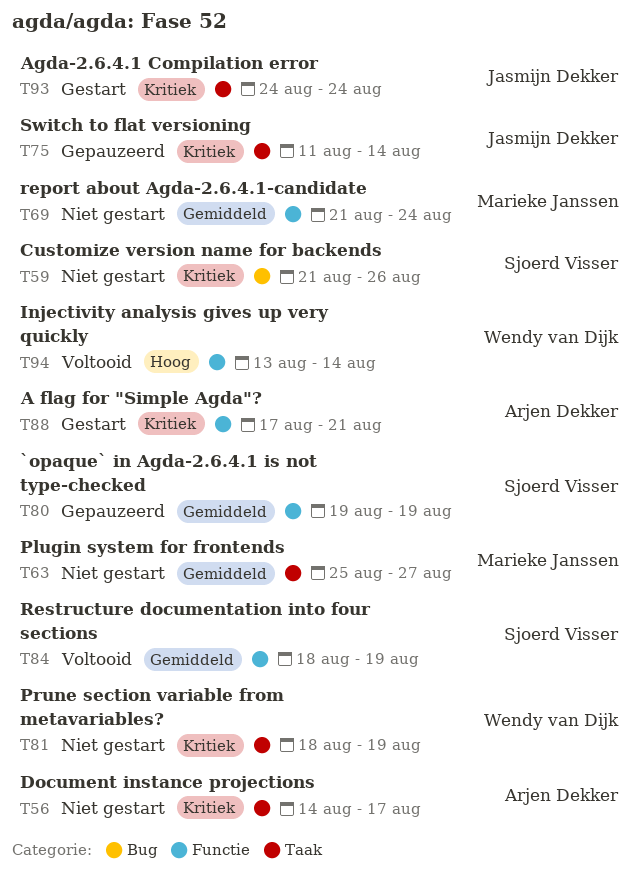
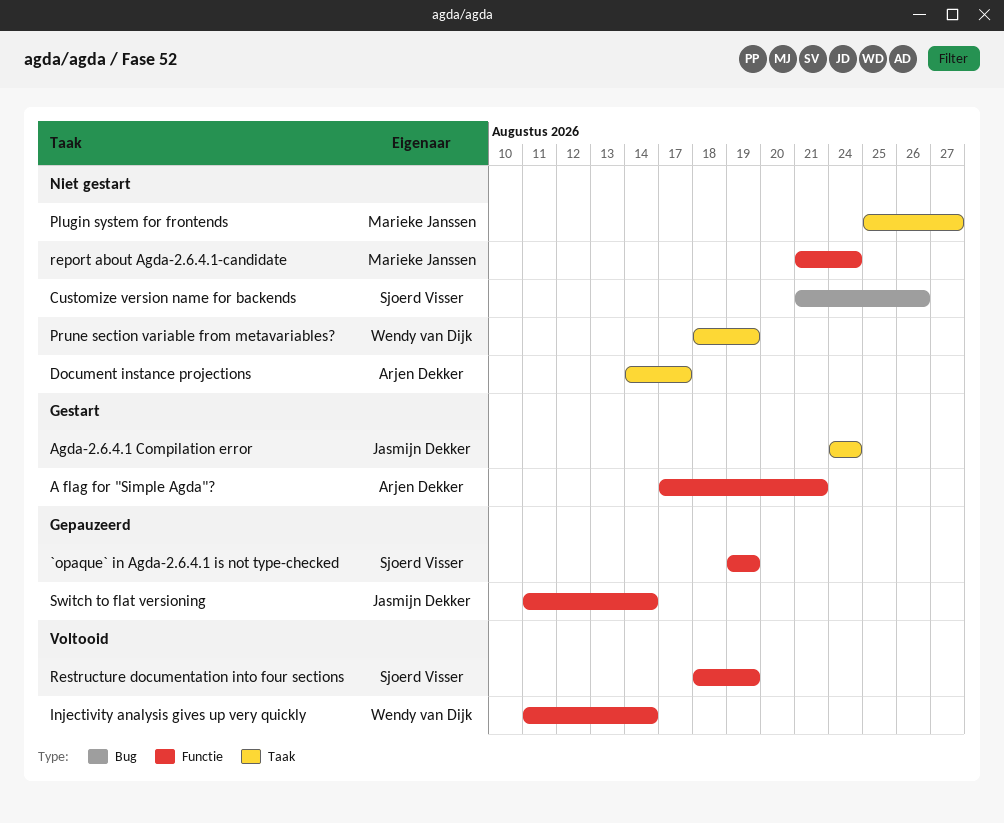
Injectivity analysis gives up very quickly, start: Aug 13 -> Aug 11
Switch to flat versioning, label: Taak -> Functie

